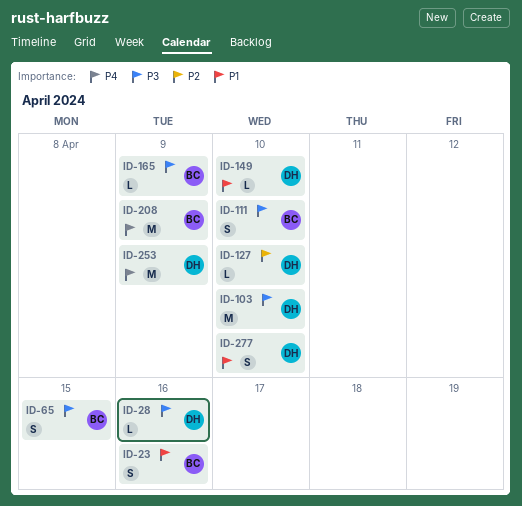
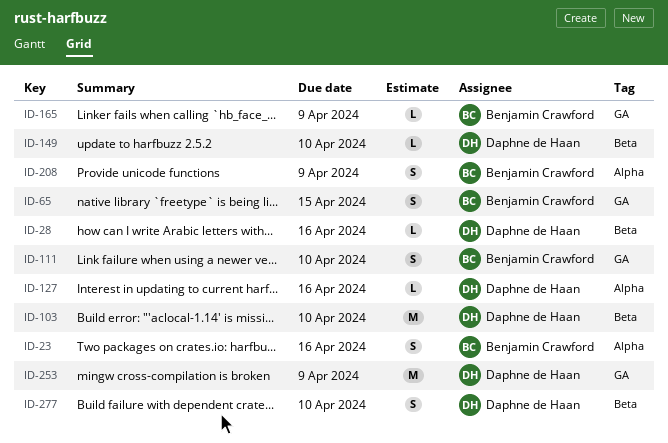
ID-127, due: Apr 10 -> Apr 16
ID-208, estimate: M -> S

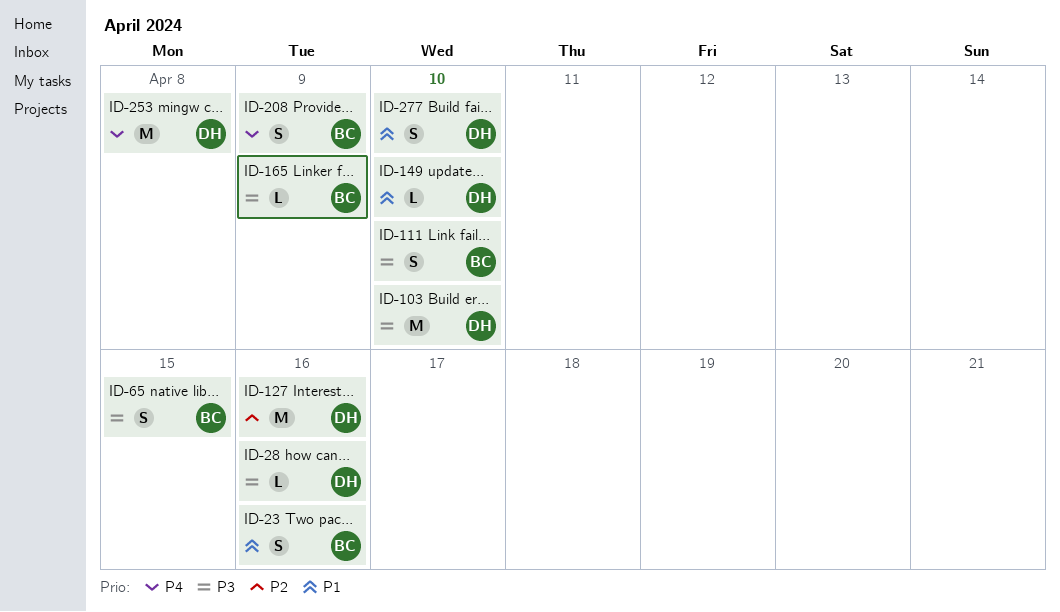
ID-127, estimate: L -> M
ID-253, due: Apr 9 -> Apr 8

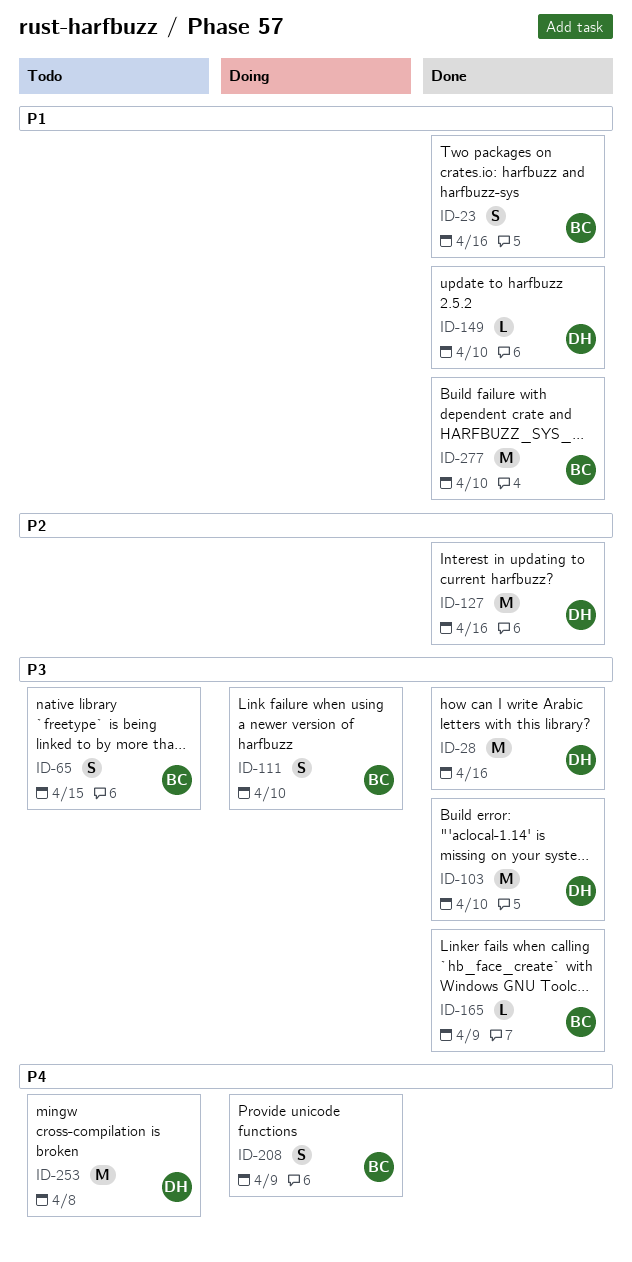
ID-28, estimate: L -> M
ID-277, owner: DH -> BC
ID-277, estimate: S -> M

